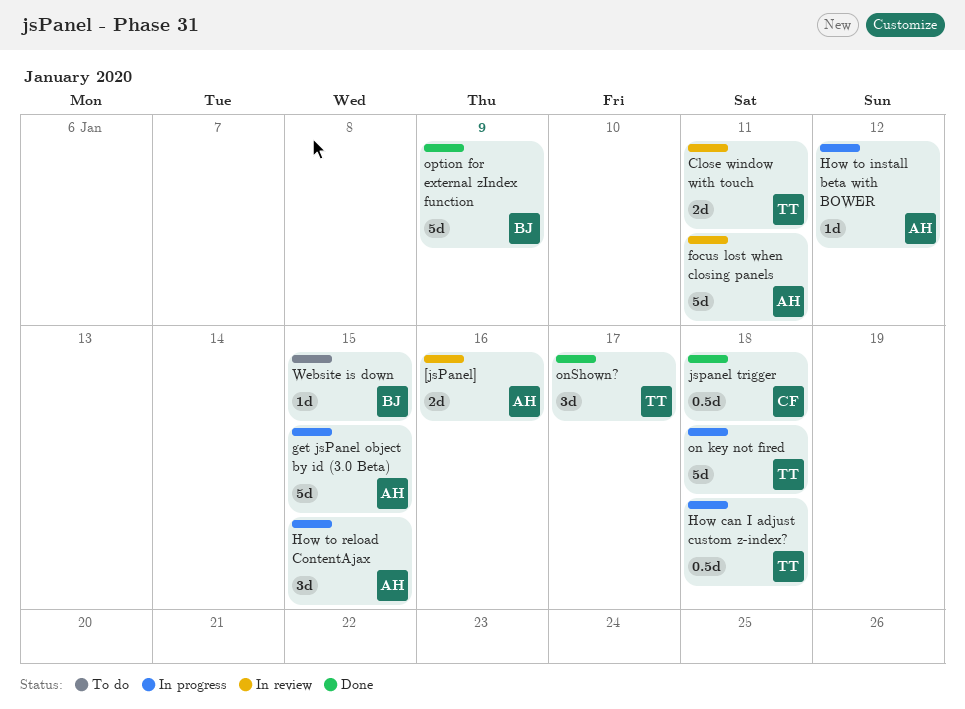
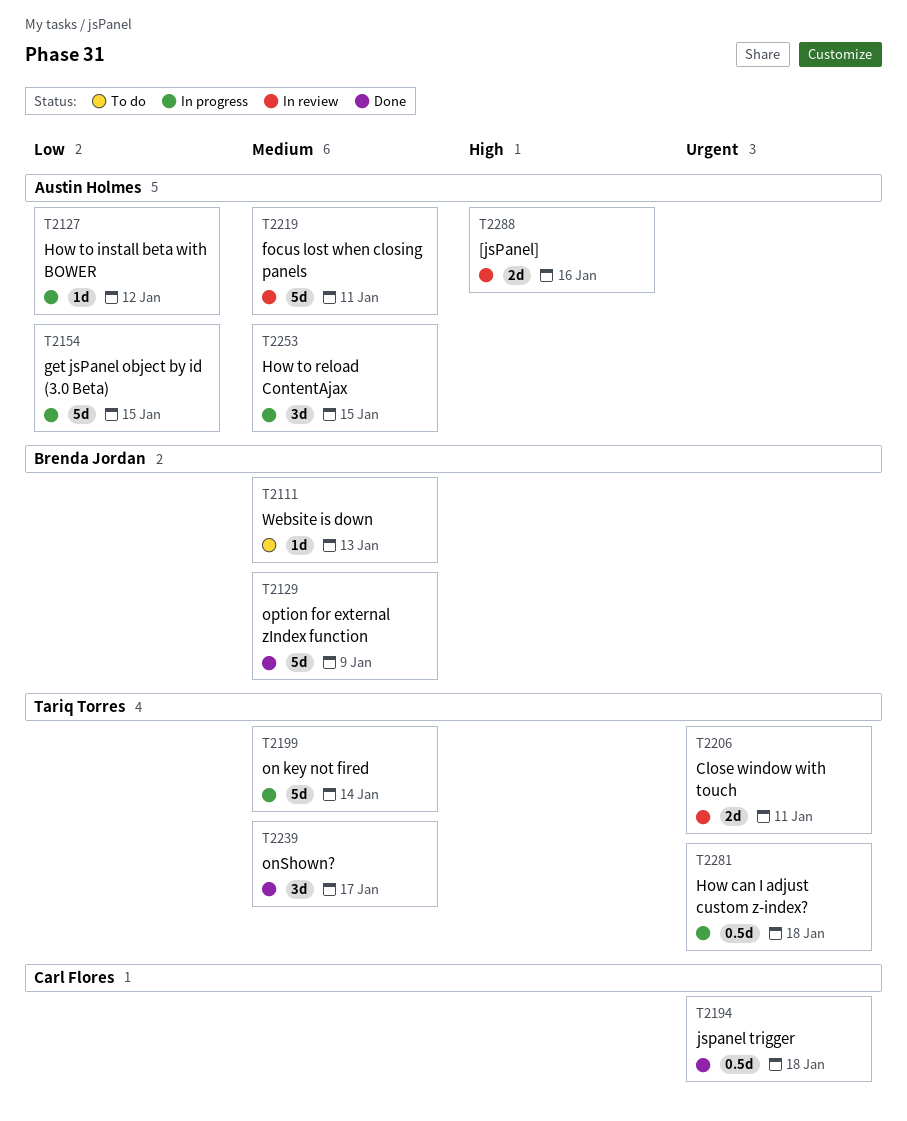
on key not fired, due: Jan 18 -> Jan 14
Website is down, due: Jan 15 -> Jan 13

